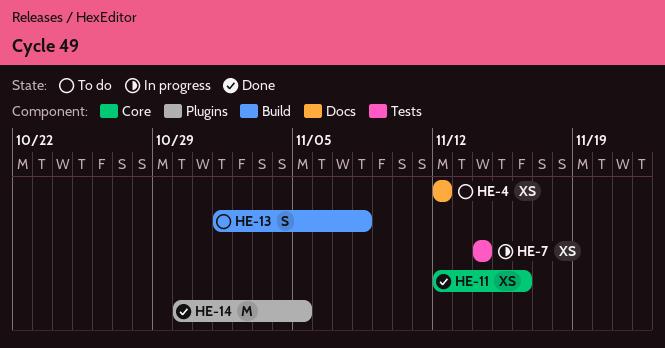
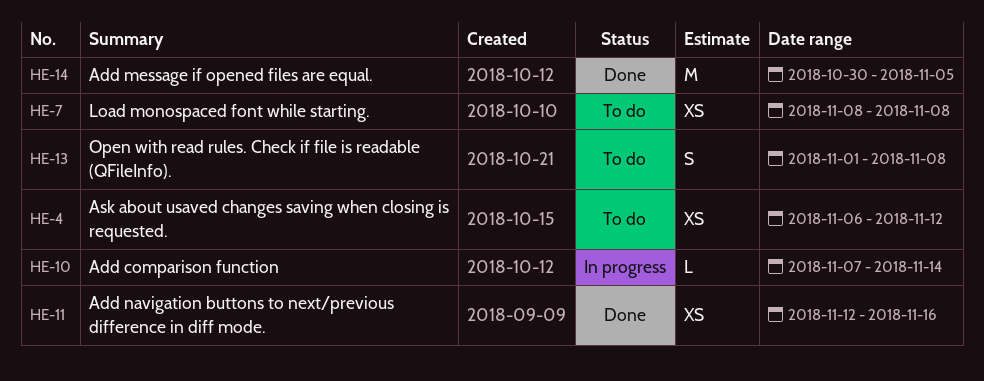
HE-4, start: Nov 12 -> Nov 6
HE-7, status: In progress -> To do
HE-7, start: Nov 14 -> Nov 8
HE-7, due: Nov 14 -> Nov 8
HE-10: none -> present

